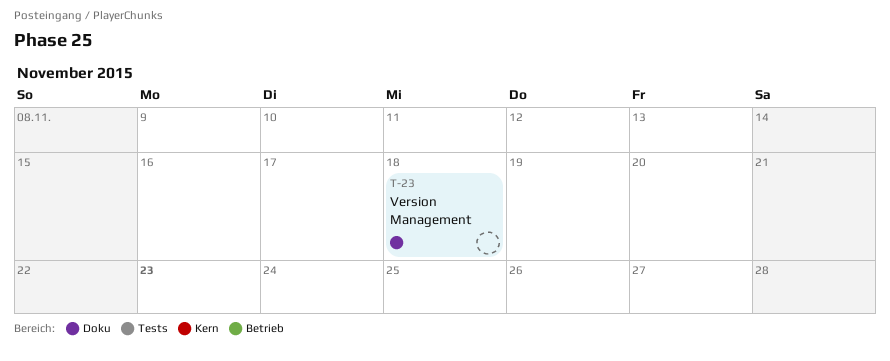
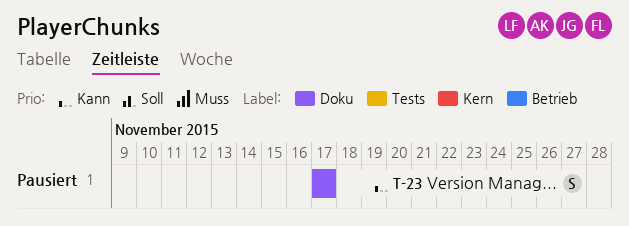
T-23, due: Nov 18 -> Nov 17

